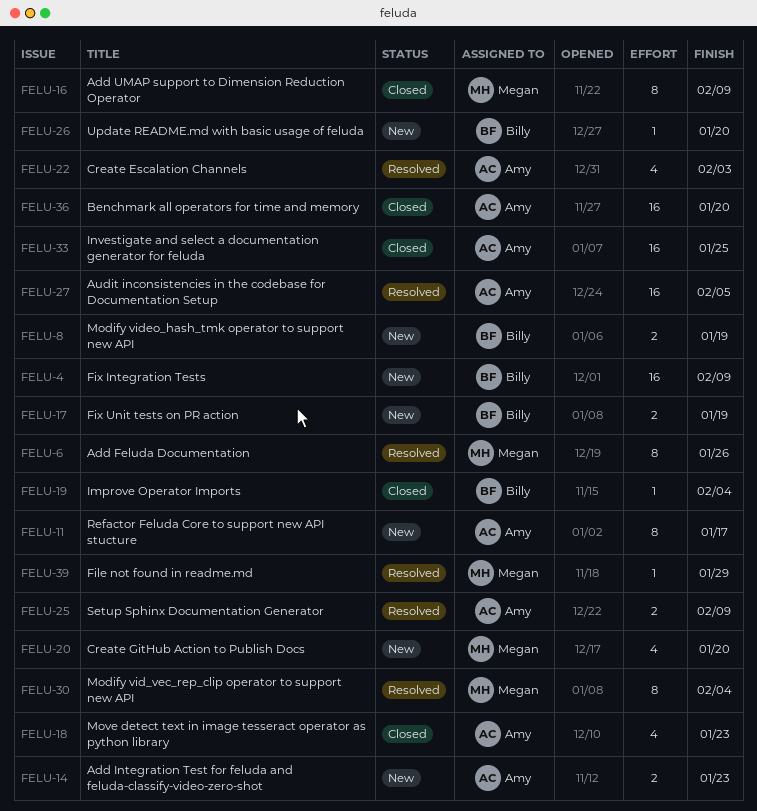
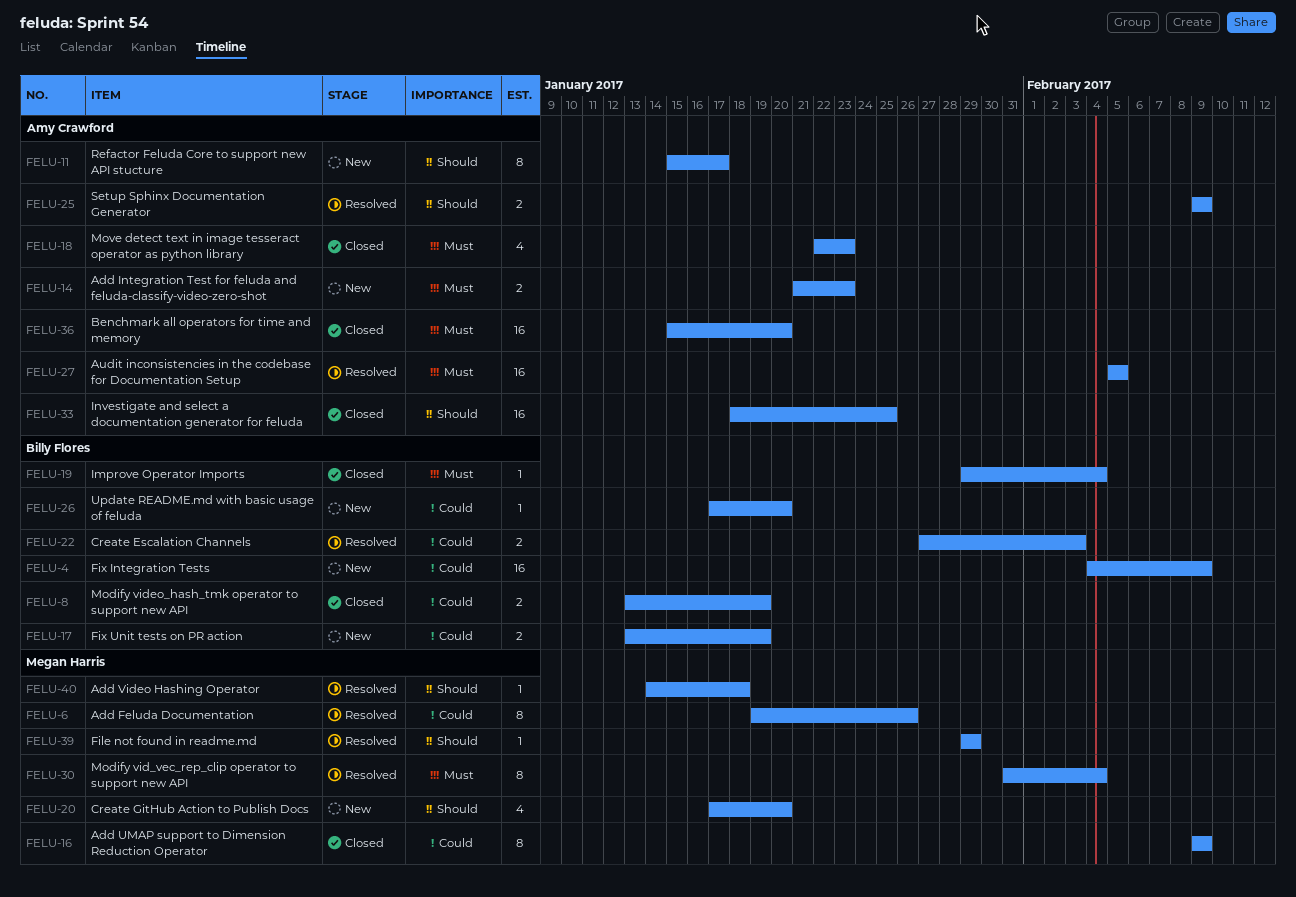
FELU-8, status: New -> Closed
FELU-22, owner: Amy Crawford -> Billy Flores
FELU-22, estimate: 4 -> 2
FELU-40: none -> present

